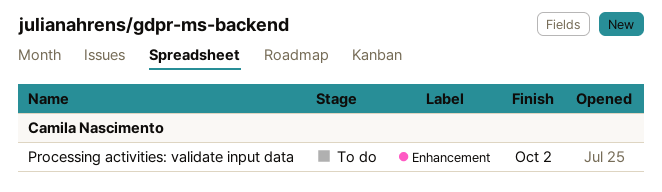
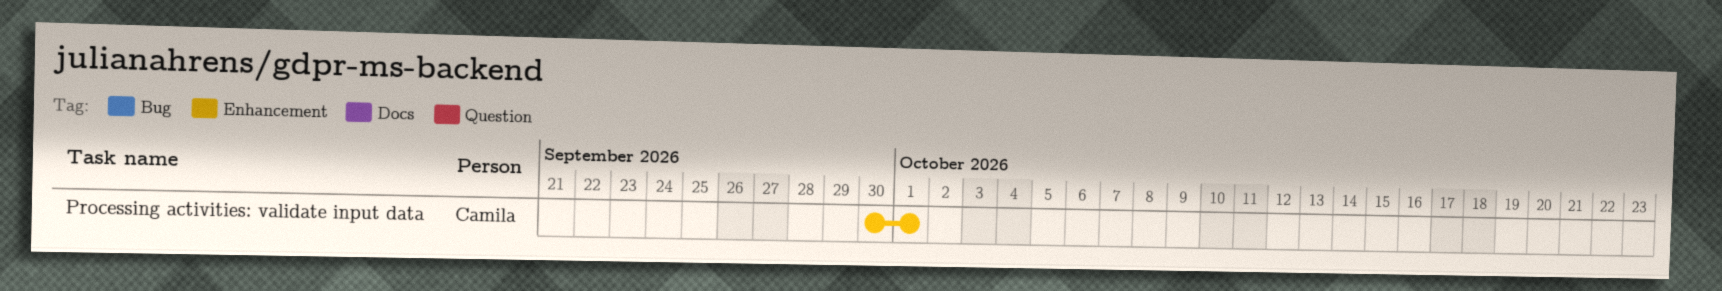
Processing activities: validate input data, due: Oct 2 -> Oct 1

